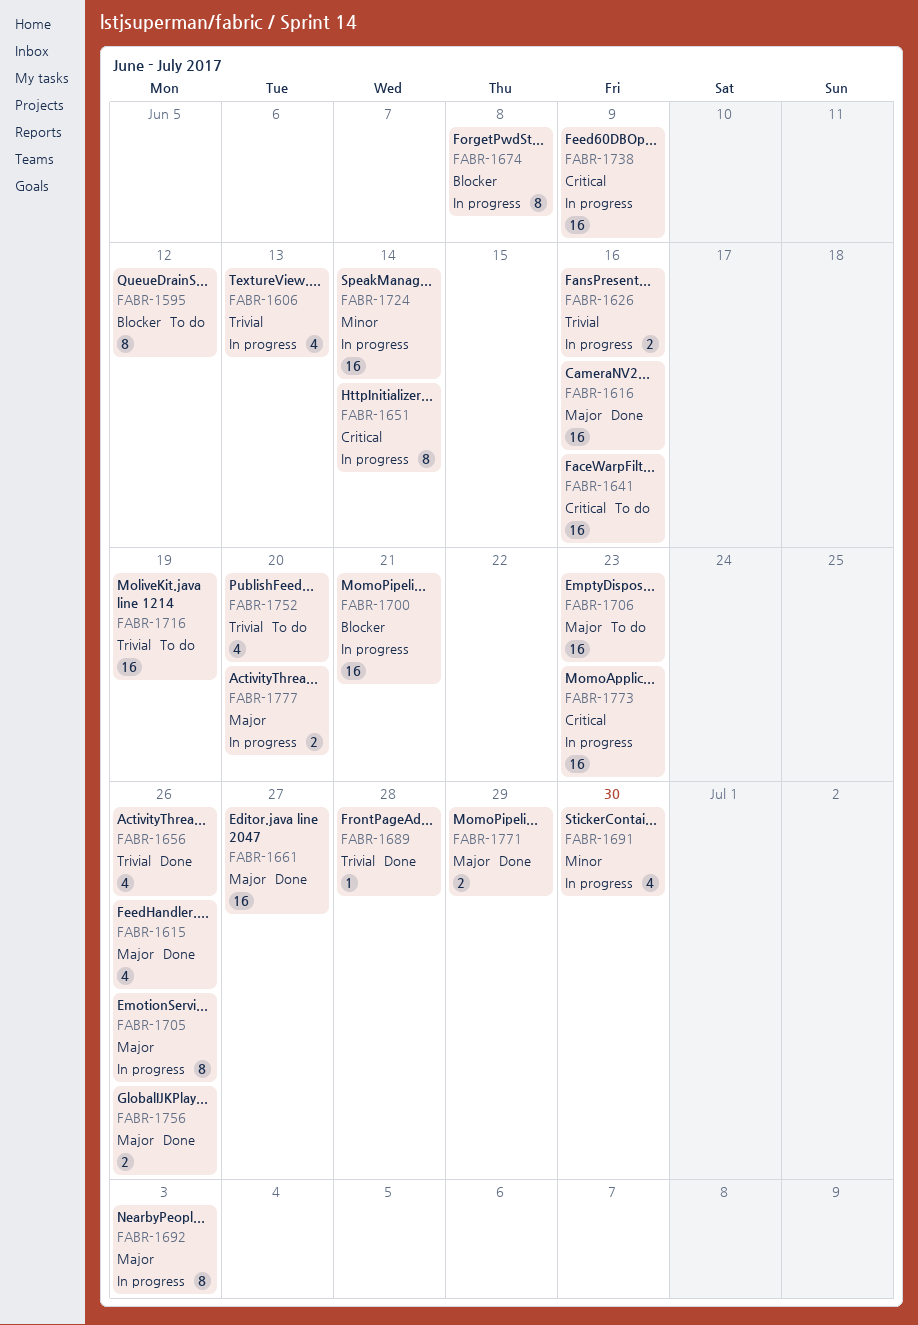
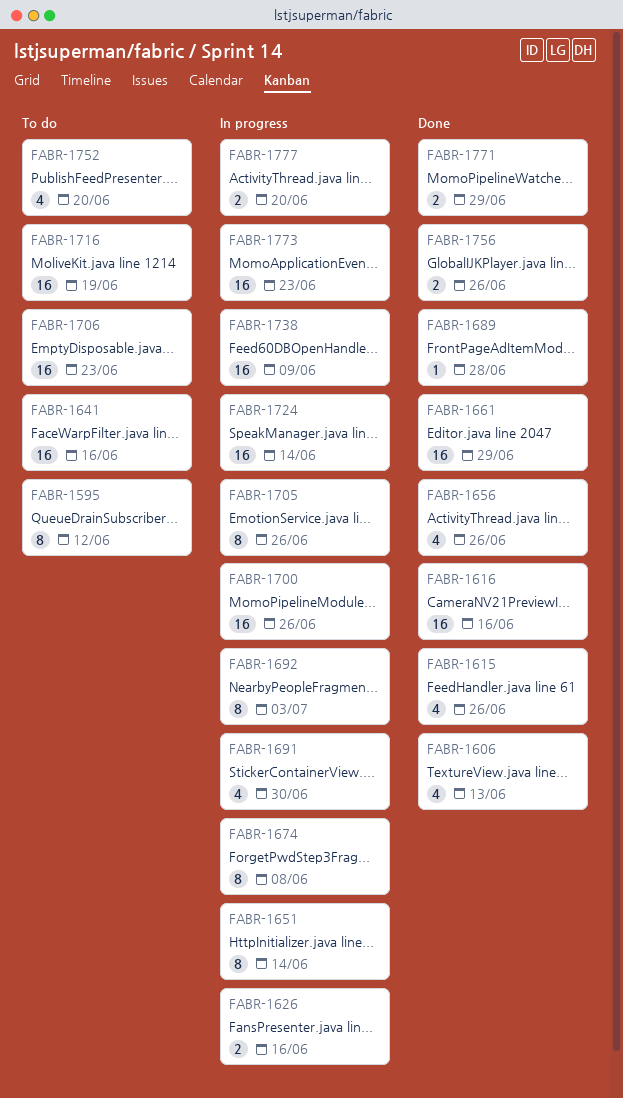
FABR-1606, status: In progress -> Done
FABR-1661, due: Jun 27 -> Jun 29
FABR-1700, due: Jun 21 -> Jun 26

